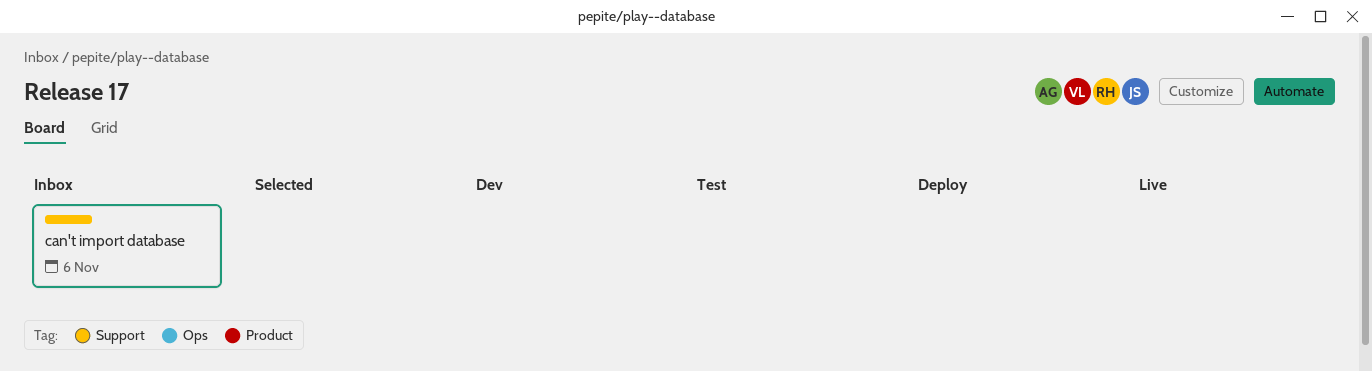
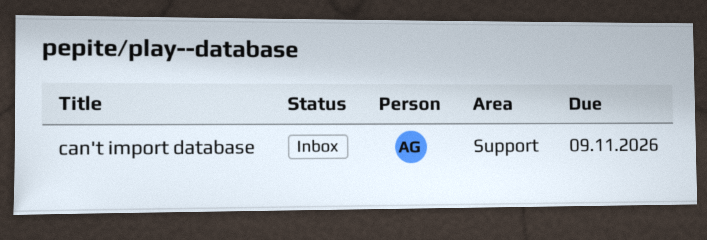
can't import database, due: Nov 6 -> Nov 9

